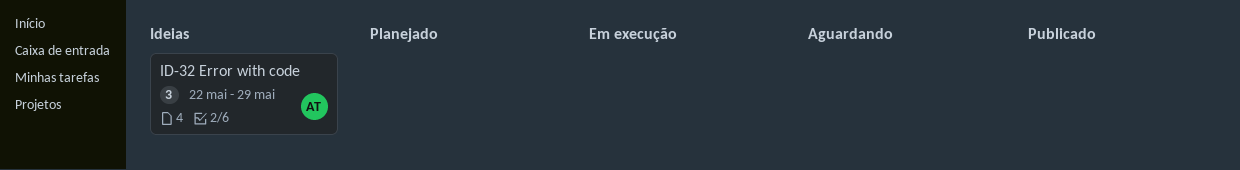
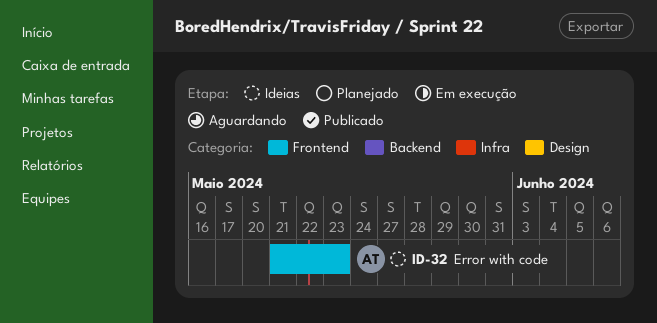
ID-32, start: May 22 -> May 21
ID-32, due: May 29 -> May 23

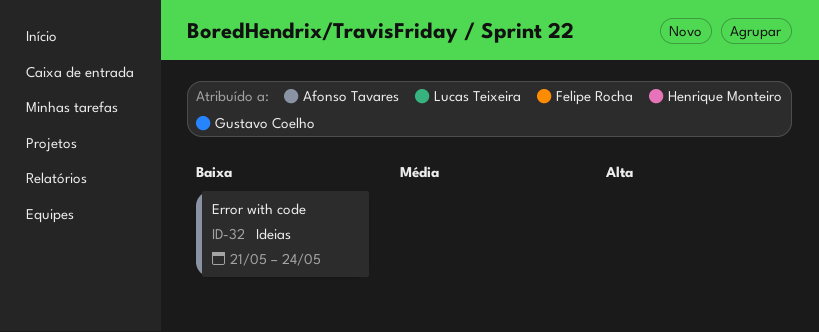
ID-32, due: May 23 -> May 24

